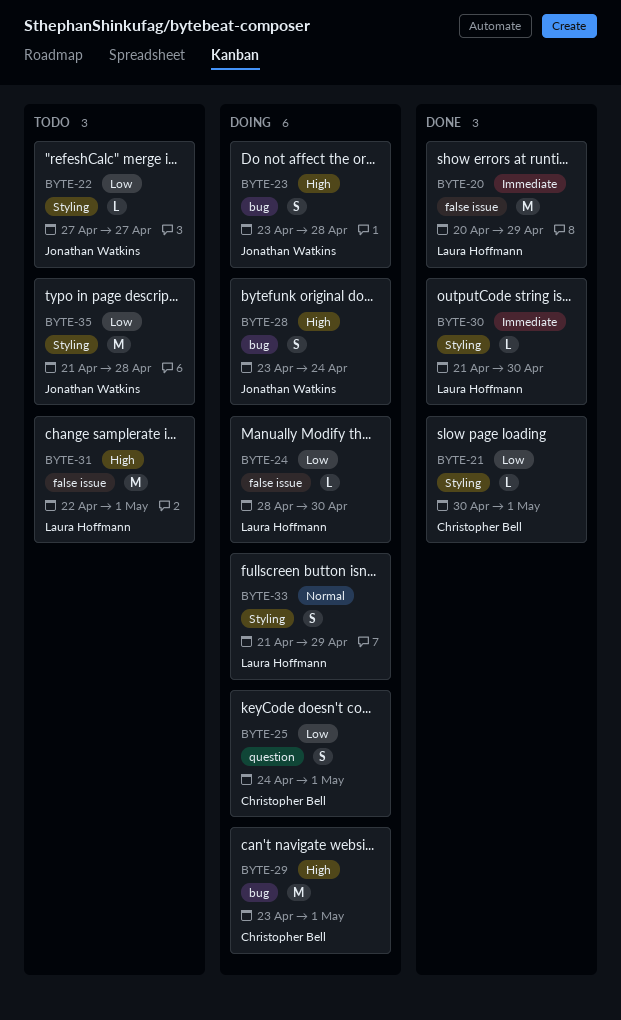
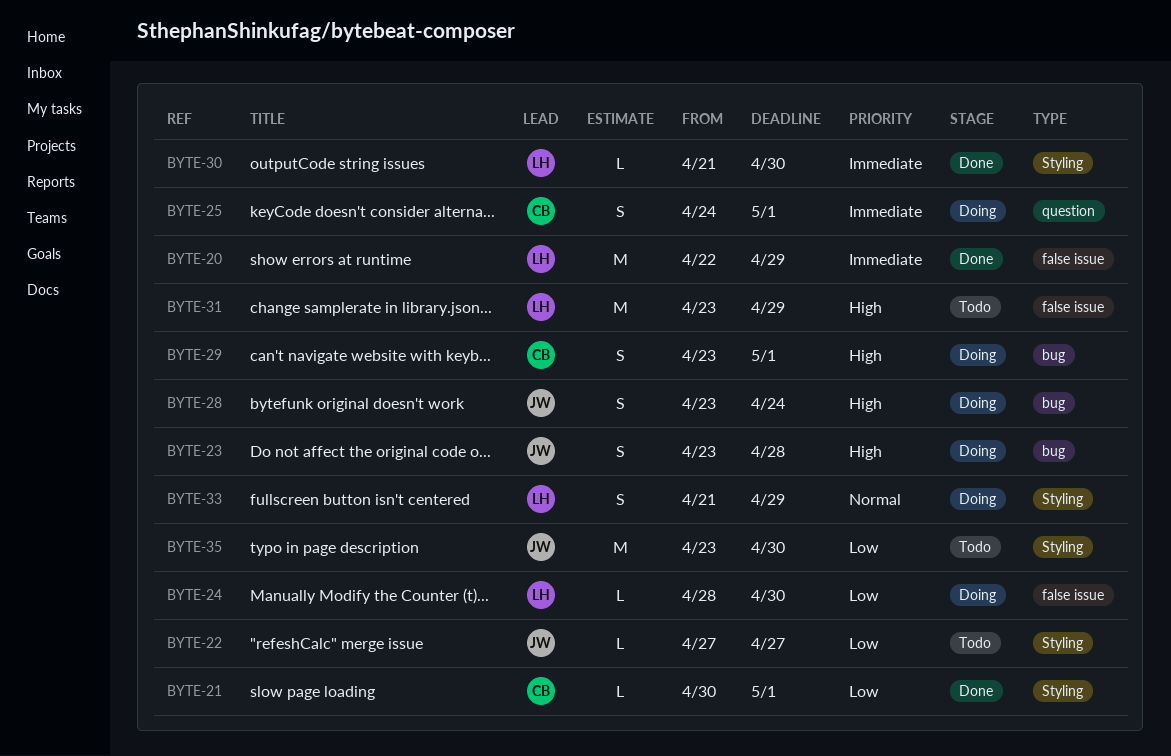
BYTE-20, start: Apr 20 -> Apr 22
BYTE-25, priority: Low -> Immediate
BYTE-29, estimate: M -> S
BYTE-31, start: Apr 22 -> Apr 23
BYTE-31, due: May 1 -> Apr 29
BYTE-35, start: Apr 21 -> Apr 23
BYTE-35, due: Apr 28 -> Apr 30

